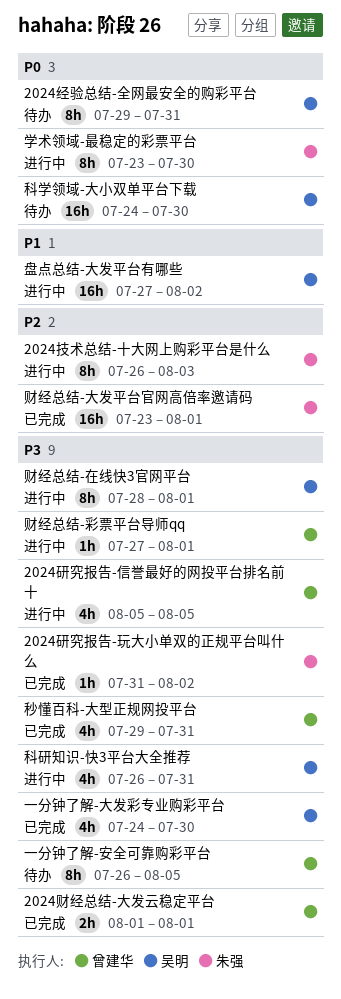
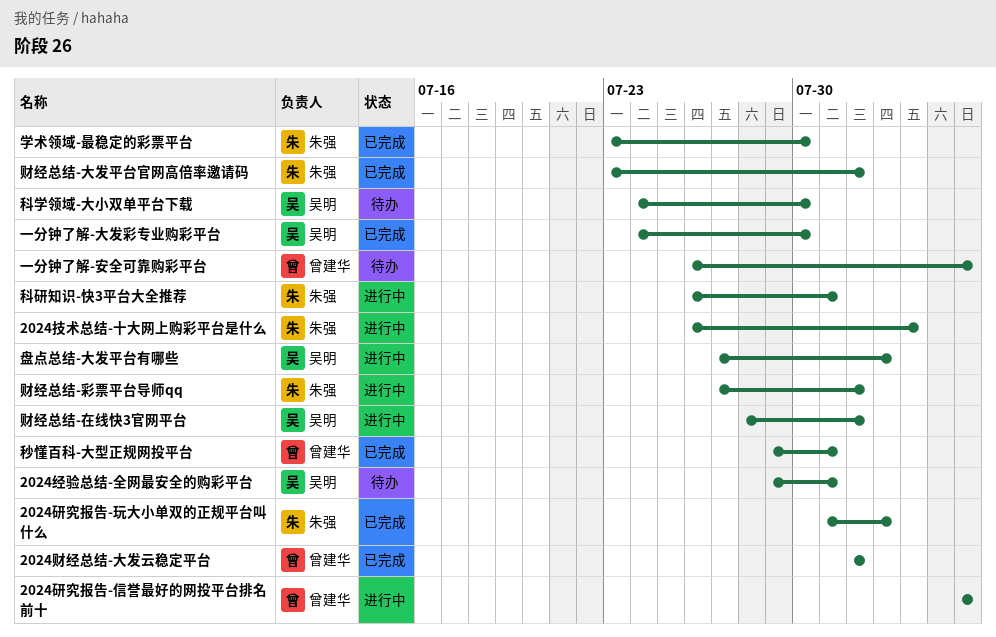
学术领域-最稳定的彩票平台, status: 进行中 -> 已完成
科研知识-快3平台大全推荐, owner: 吴明 -> 朱强
财经总结-彩票平台导师qq, owner: 曾建华 -> 朱强

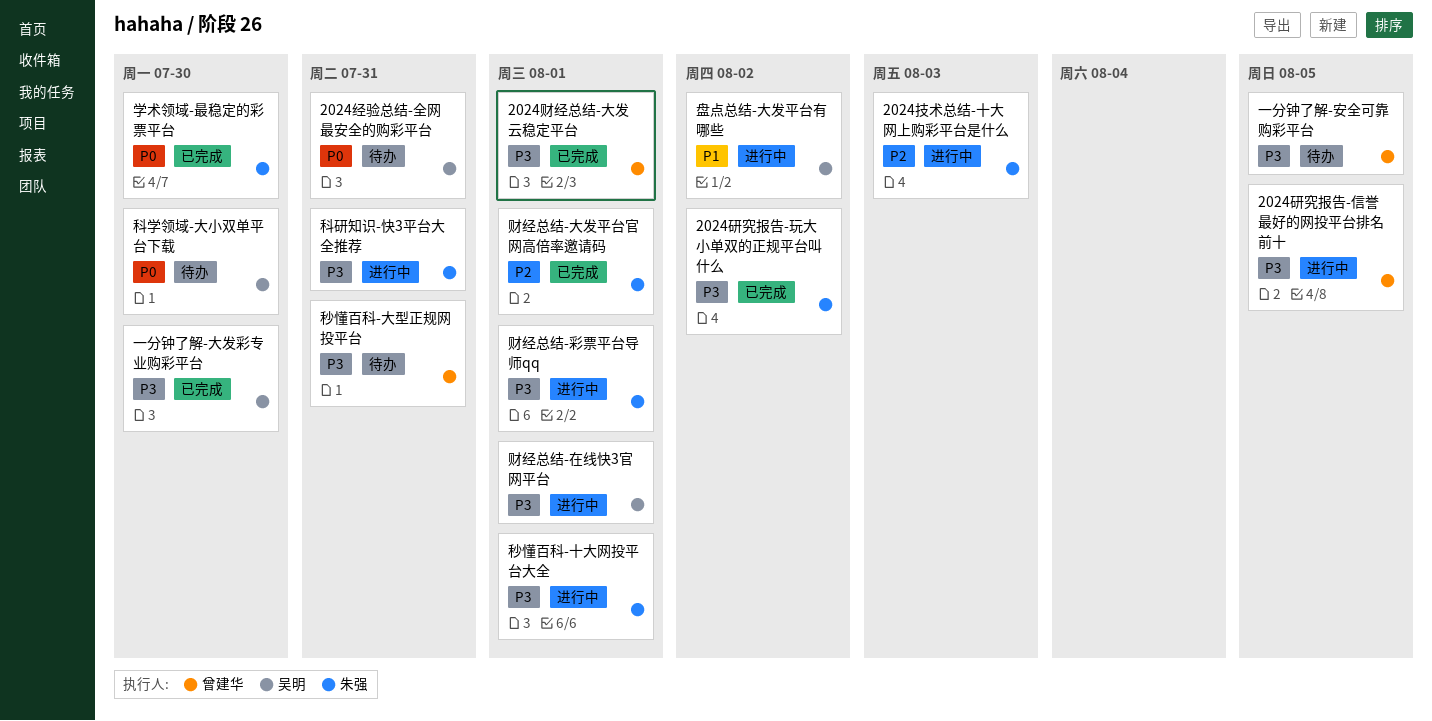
秒懂百科-十大网投平台大全: none -> present
秒懂百科-大型正规网投平台, status: 已完成 -> 待办

